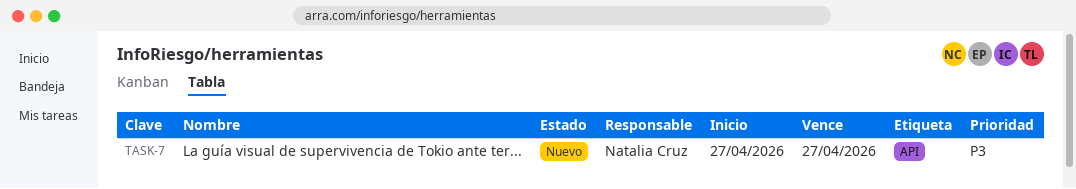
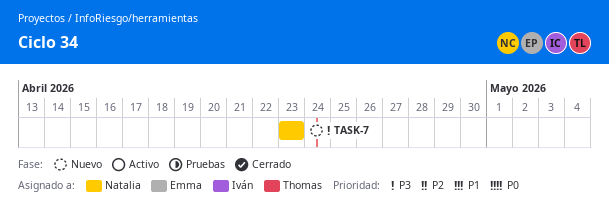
TASK-7, start: Apr 27 -> Apr 23
TASK-7, due: Apr 27 -> Apr 23

